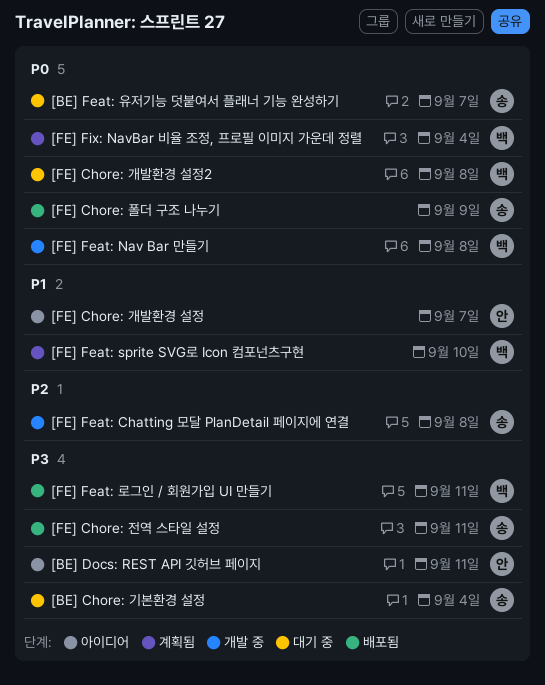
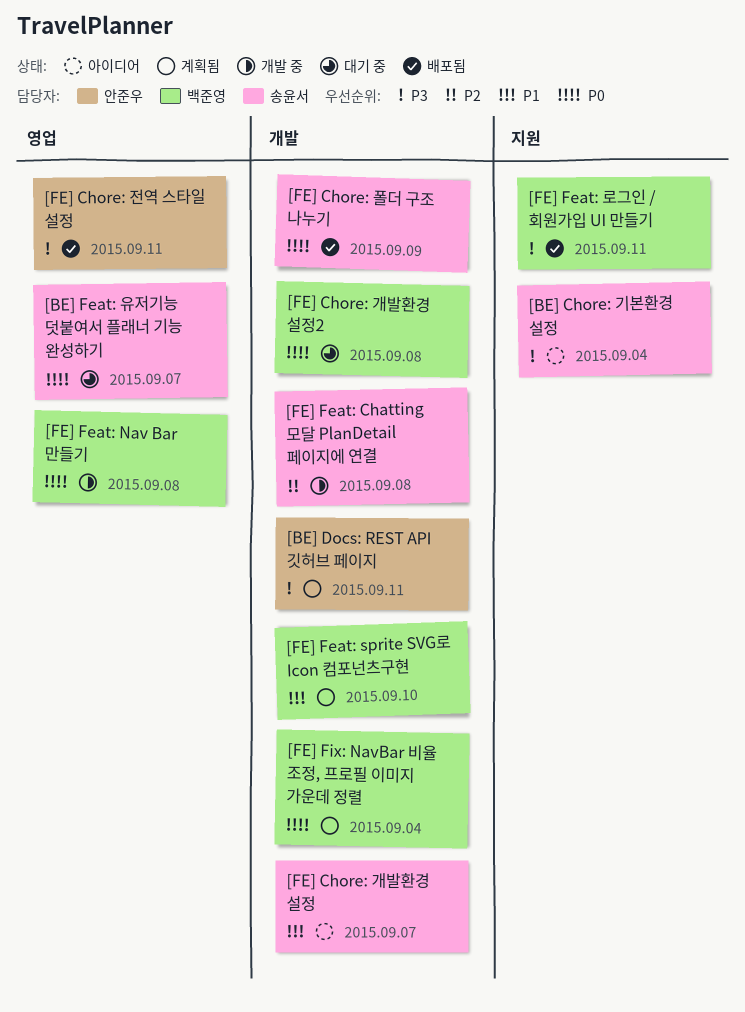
[BE] Chore: 기본환경 설정, status: 대기 중 -> 아이디어
[BE] Docs: REST API 깃허브 페이지, status: 아이디어 -> 계획됨
[FE] Chore: 개발환경 설정, owner: 안준우 -> 송윤서
[FE] Chore: 전역 스타일 설정, owner: 송윤서 -> 안준우

